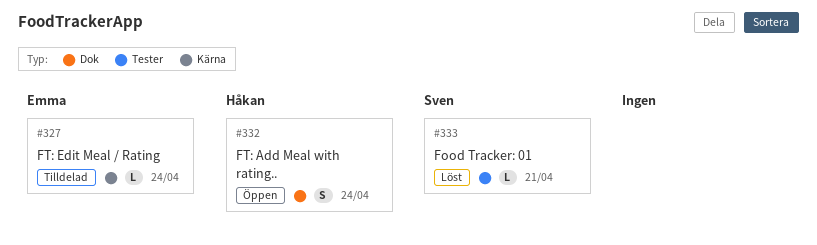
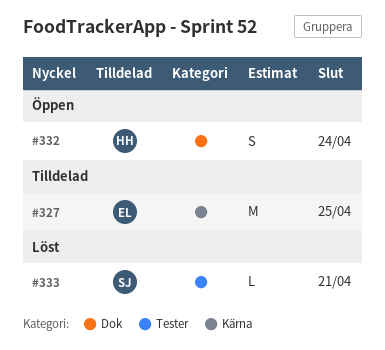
#327, estimate: L -> M
#327, due: Apr 24 -> Apr 25

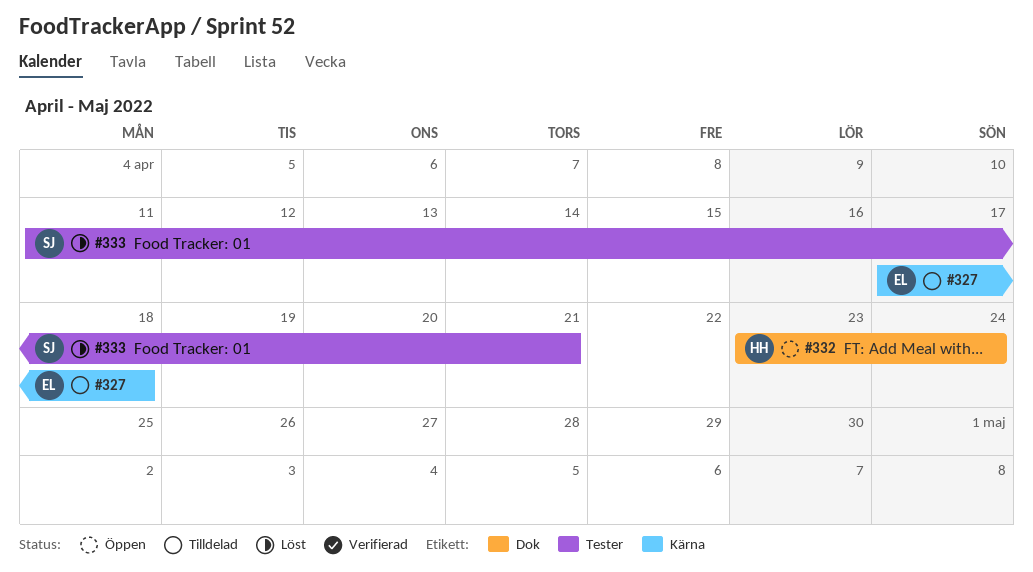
#327, due: Apr 25 -> Apr 18

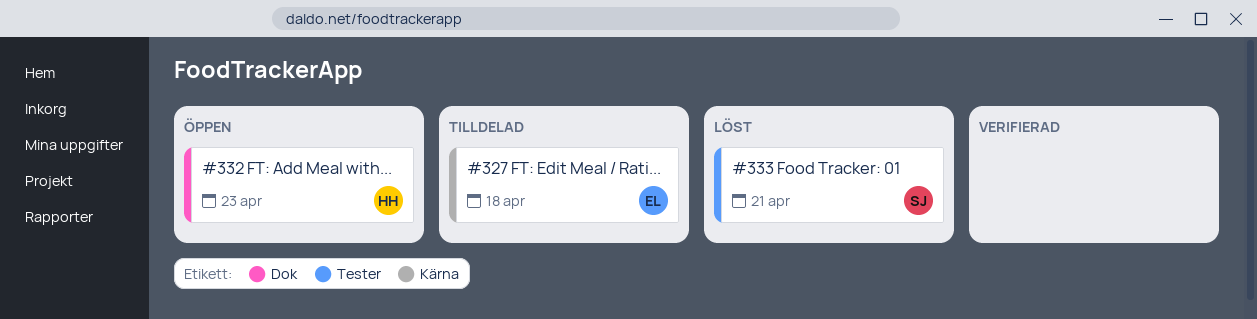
#332, due: Apr 24 -> Apr 23

